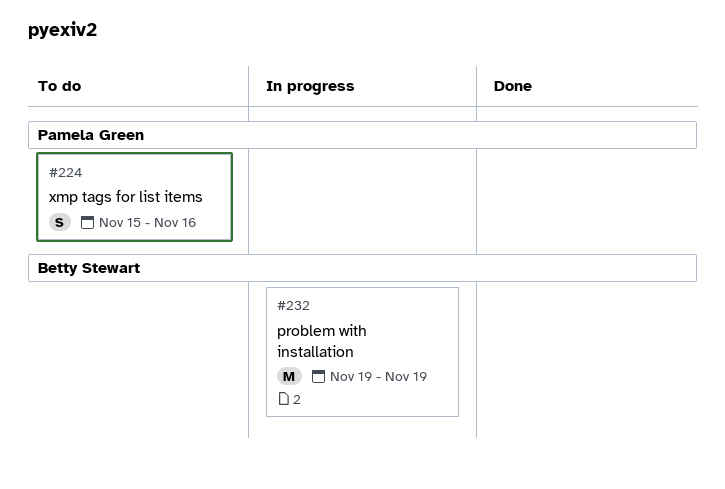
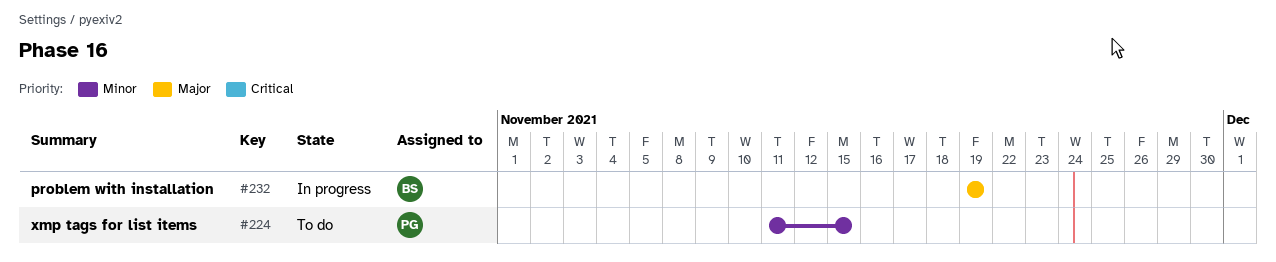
#224, start: Nov 15 -> Nov 11
#224, due: Nov 16 -> Nov 15

